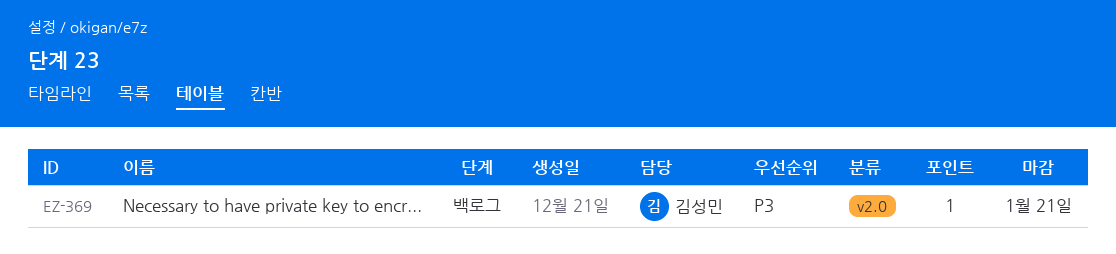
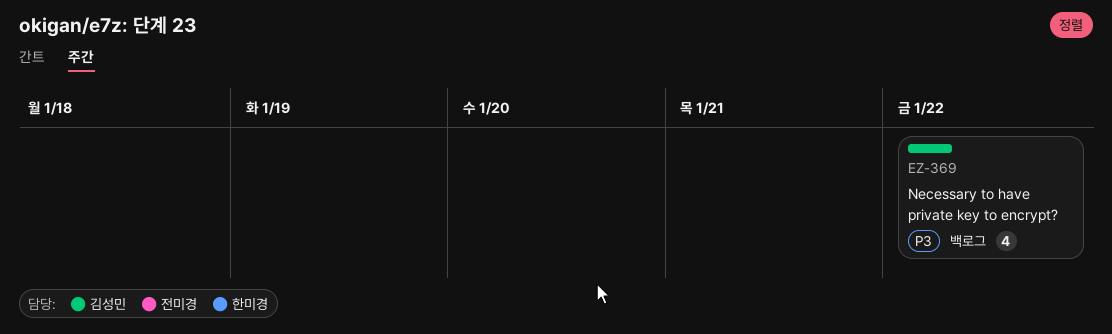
EZ-369, estimate: 1 -> 4
EZ-369, due: Jan 21 -> Jan 22

